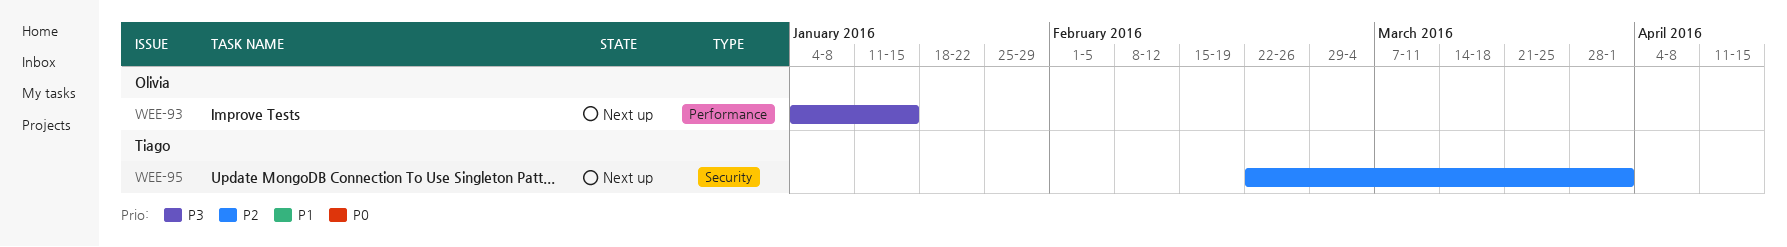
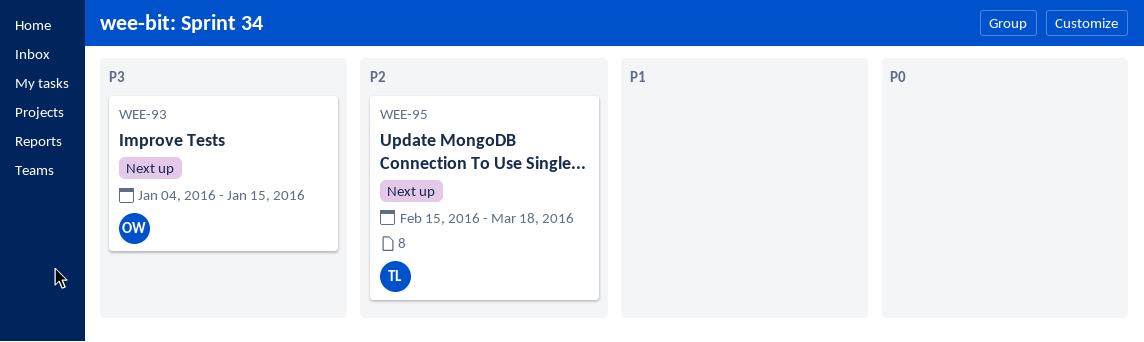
WEE-95, start: Feb 22 -> Feb 15
WEE-95, due: Apr 1 -> Mar 18

